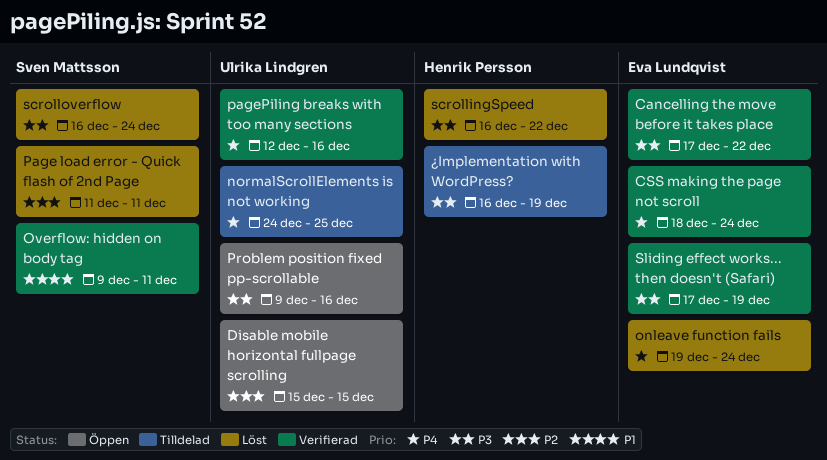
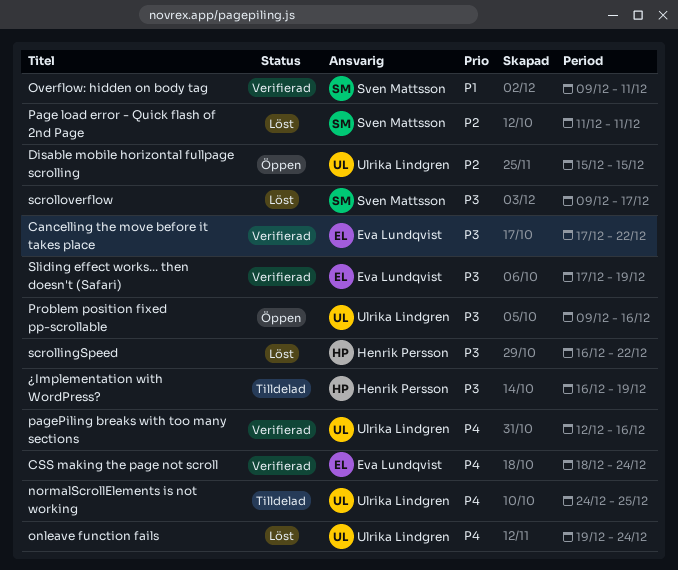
onleave function fails, owner: Eva Lundqvist -> Ulrika Lindgren
scrolloverflow, start: Dec 16 -> Dec 9
scrolloverflow, due: Dec 24 -> Dec 17

